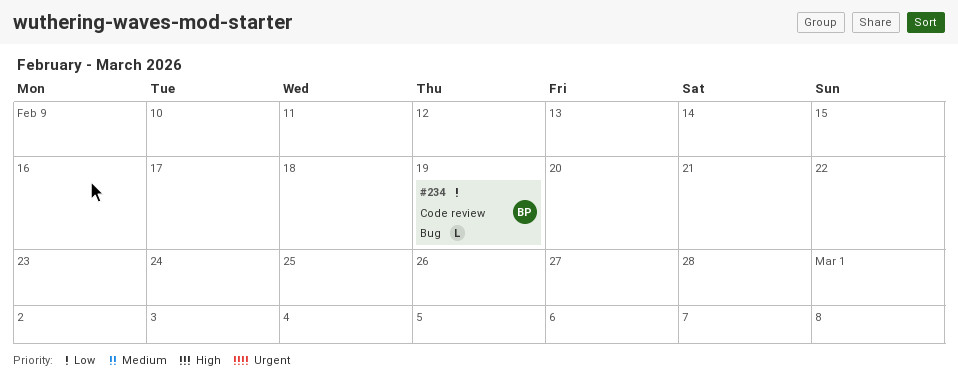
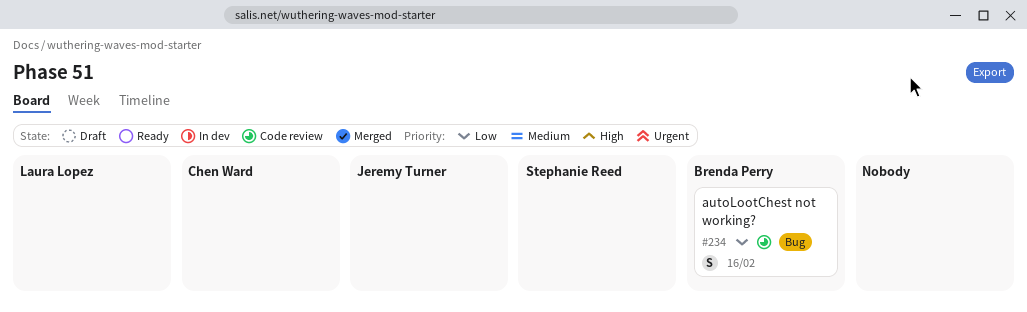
#234, estimate: L -> S
#234, due: Feb 19 -> Feb 16

